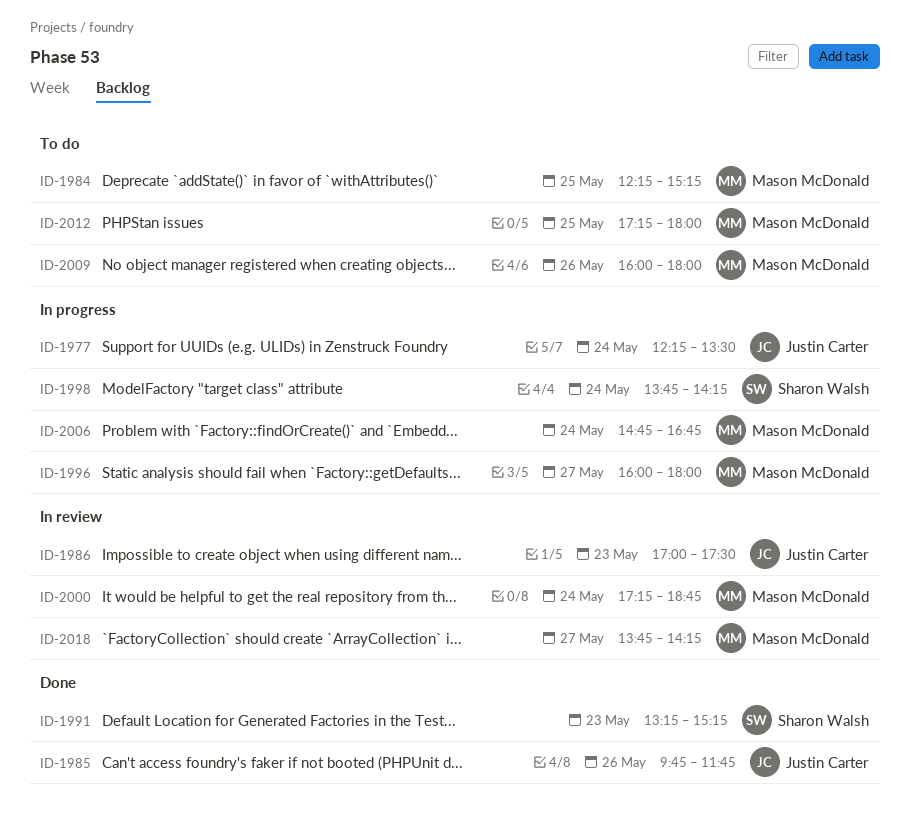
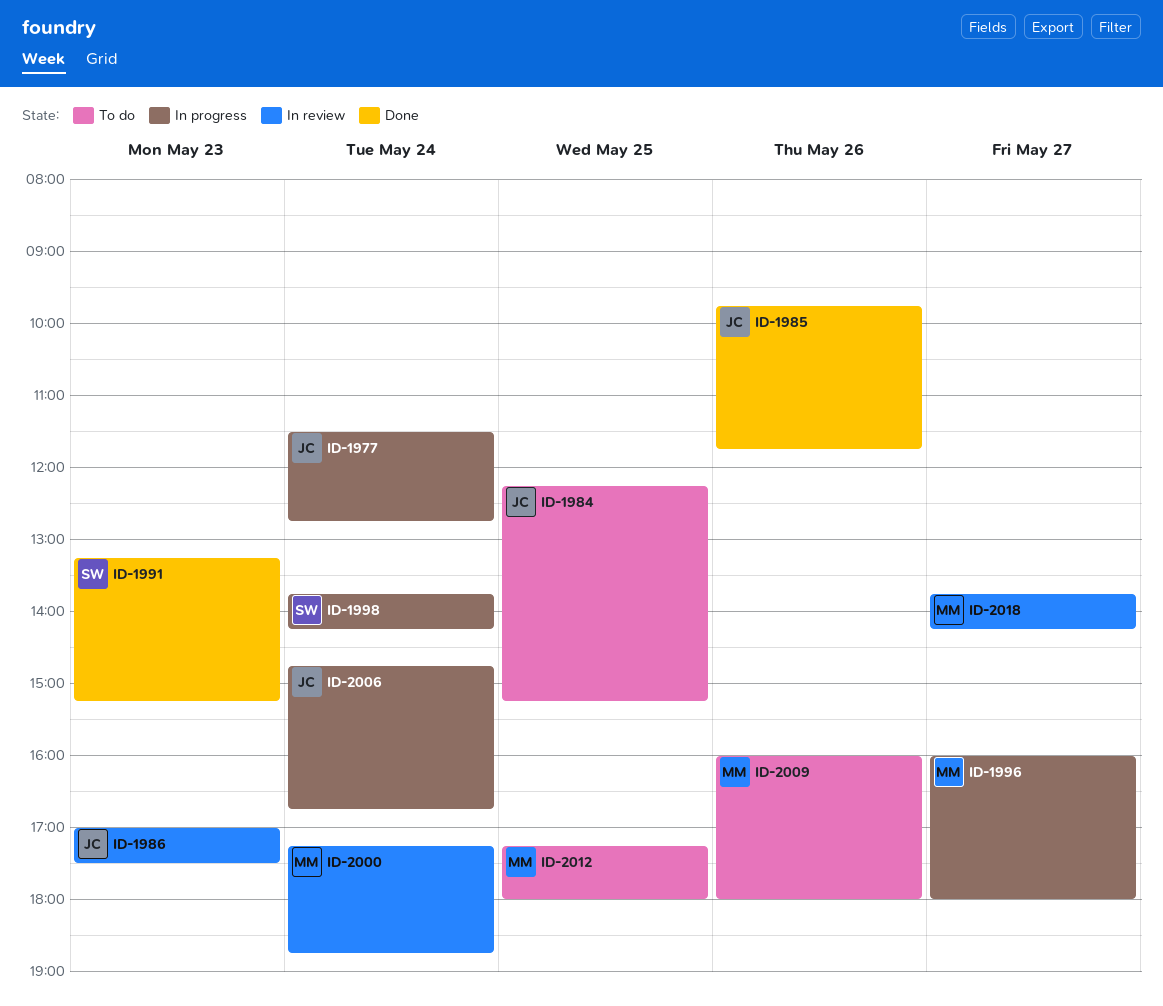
ID-1977, begins: 12:15 -> 11:30
ID-1977, ends: 13:30 -> 12:45
ID-1984, owner: Mason McDonald -> Justin Carter
ID-2006, owner: Mason McDonald -> Justin Carter

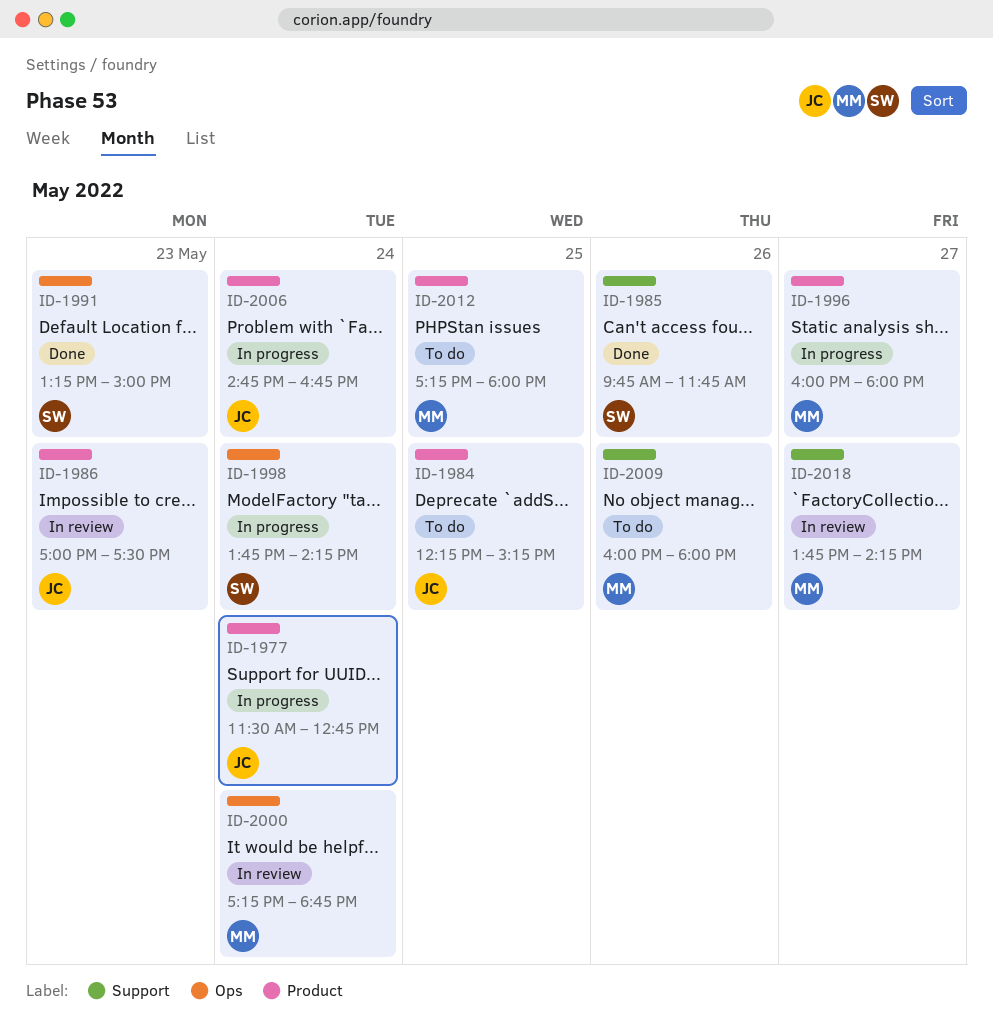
ID-1985, owner: JC -> SW
ID-1991, ends: 15:15 -> 15:00

